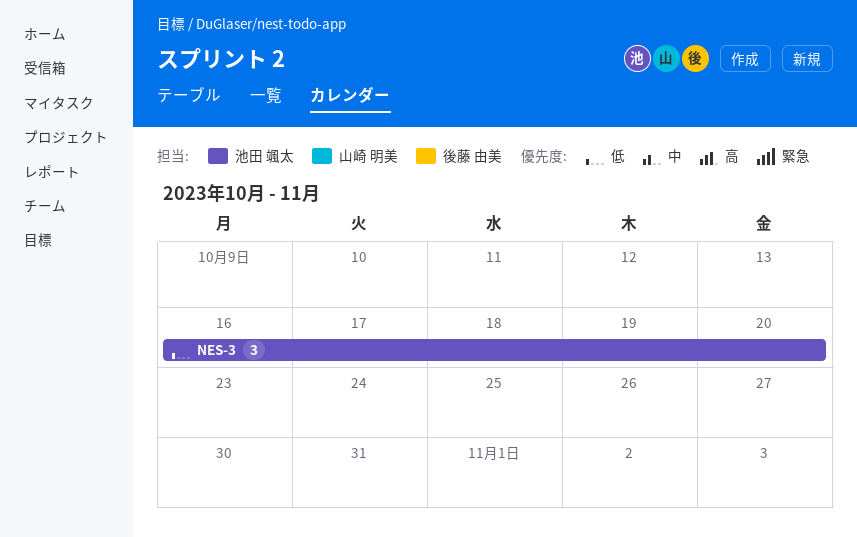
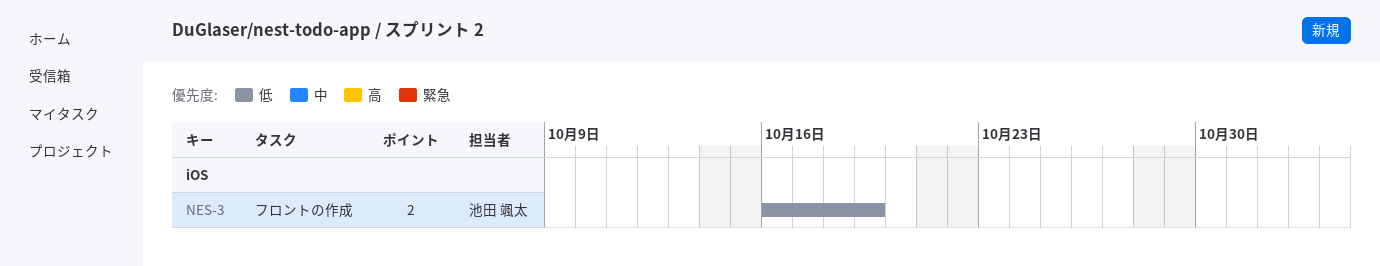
NES-3, estimate: 3 -> 2
NES-3, due: Oct 20 -> Oct 19

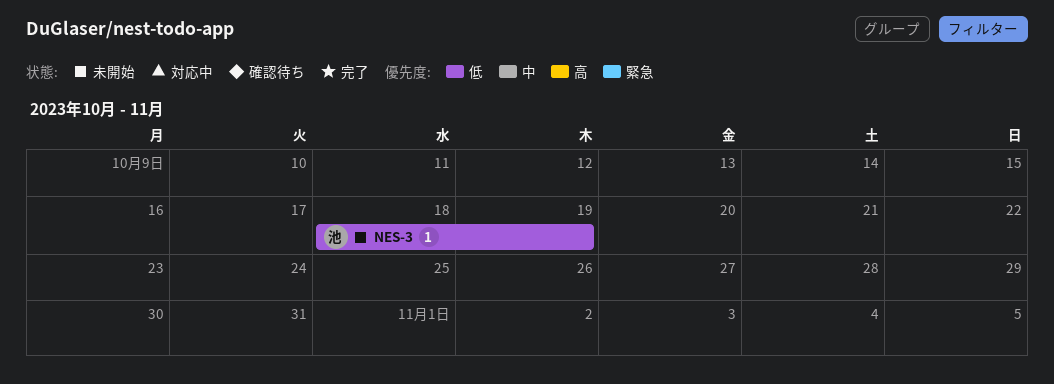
NES-3, estimate: 2 -> 1
NES-3, start: Oct 16 -> Oct 18

